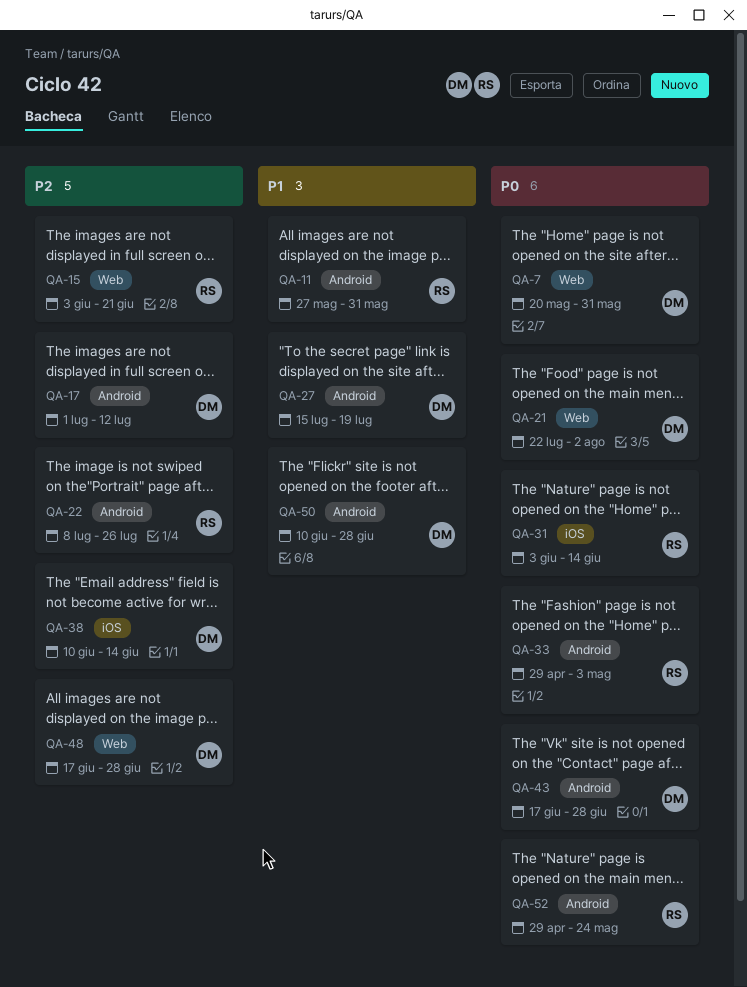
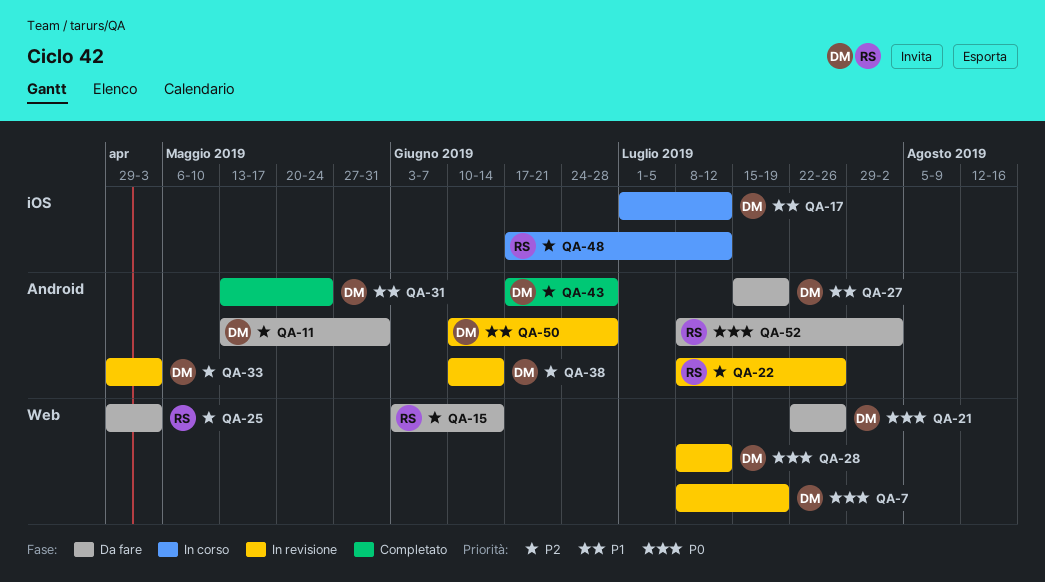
QA-7, start: May 20 -> Jul 8
QA-7, due: May 31 -> Jul 19
QA-11, owner: RS -> DM
QA-11, priority: P1 -> P2
QA-11, start: May 27 -> May 13
QA-15, due: Jun 21 -> Jun 14
QA-17, priority: P2 -> P1
QA-17, label: Android -> iOS
QA-21, due: Aug 2 -> Jul 26
QA-25: none -> present
QA-28: none -> present
QA-31, owner: RS -> DM
QA-31, priority: P0 -> P1
QA-31, label: iOS -> Android
QA-31, start: Jun 3 -> May 13
QA-31, due: Jun 14 -> May 24
QA-33, owner: RS -> DM
QA-33, priority: P0 -> P2
QA-38, label: iOS -> Android
QA-43, priority: P0 -> P2
QA-48, owner: DM -> RS
QA-48, label: Web -> iOS
QA-48, due: Jun 28 -> Jul 12
QA-52, start: Apr 29 -> Jul 8
QA-52, due: May 24 -> Aug 2

